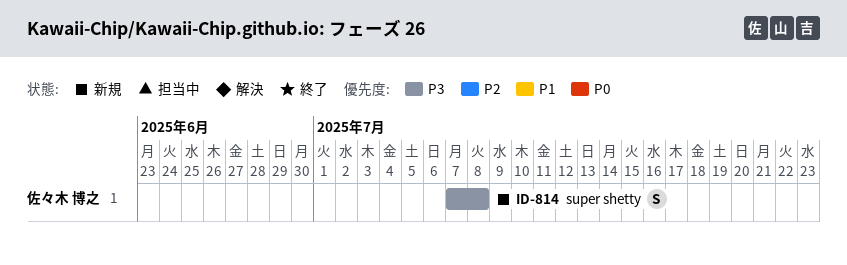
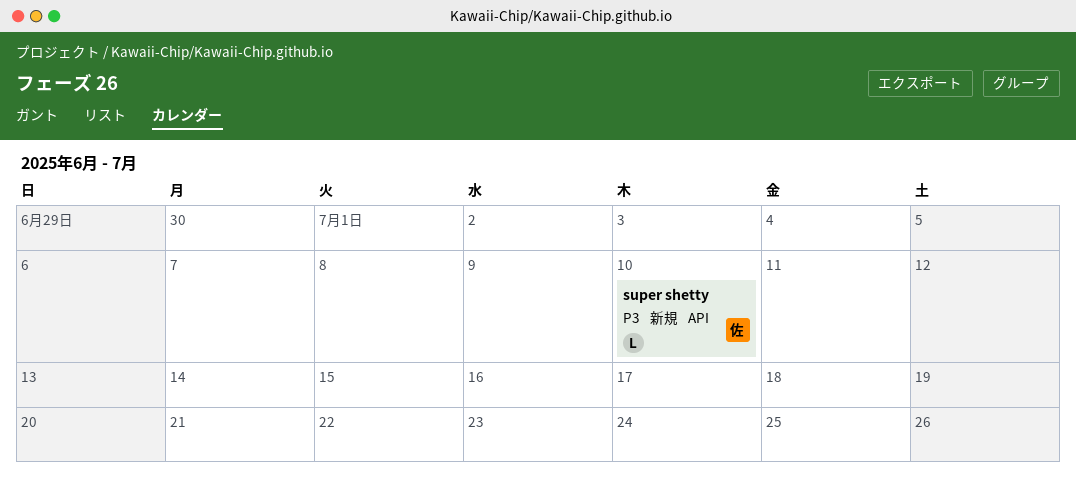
super shetty, estimate: S -> L
super shetty, due: Jul 8 -> Jul 10

